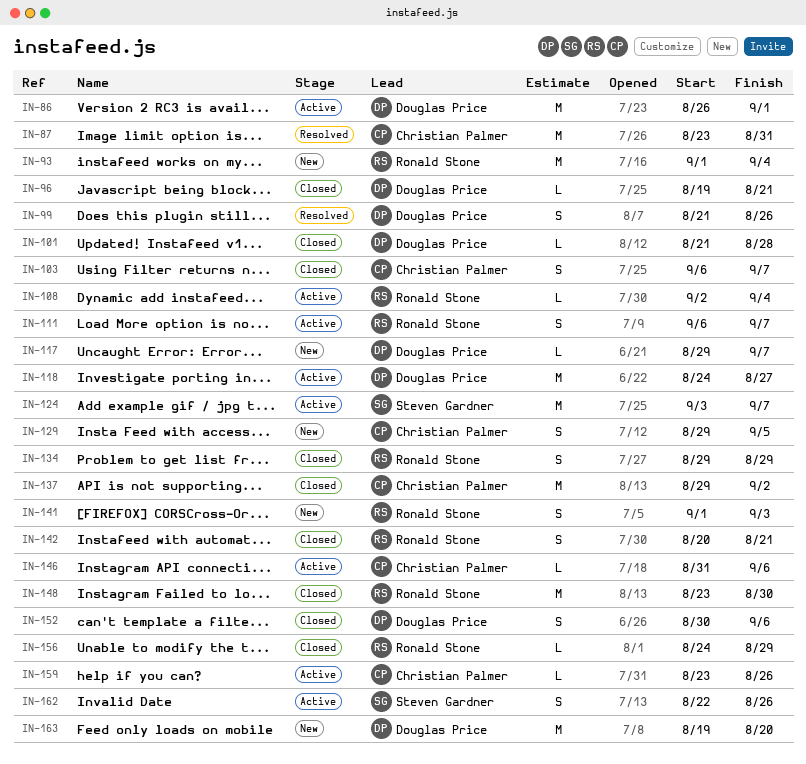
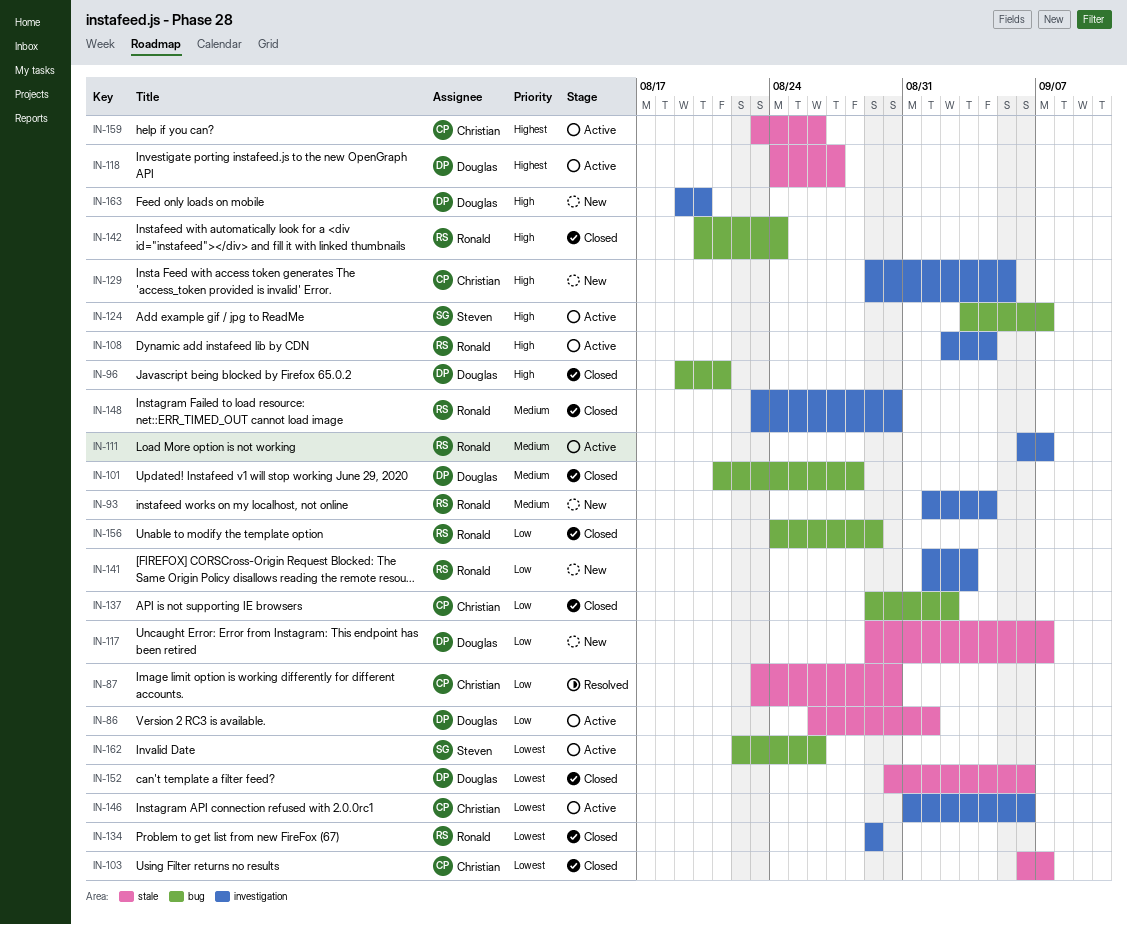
IN-87, due: Aug 31 -> Aug 30
IN-99: present -> none
IN-142, due: Aug 21 -> Aug 24

